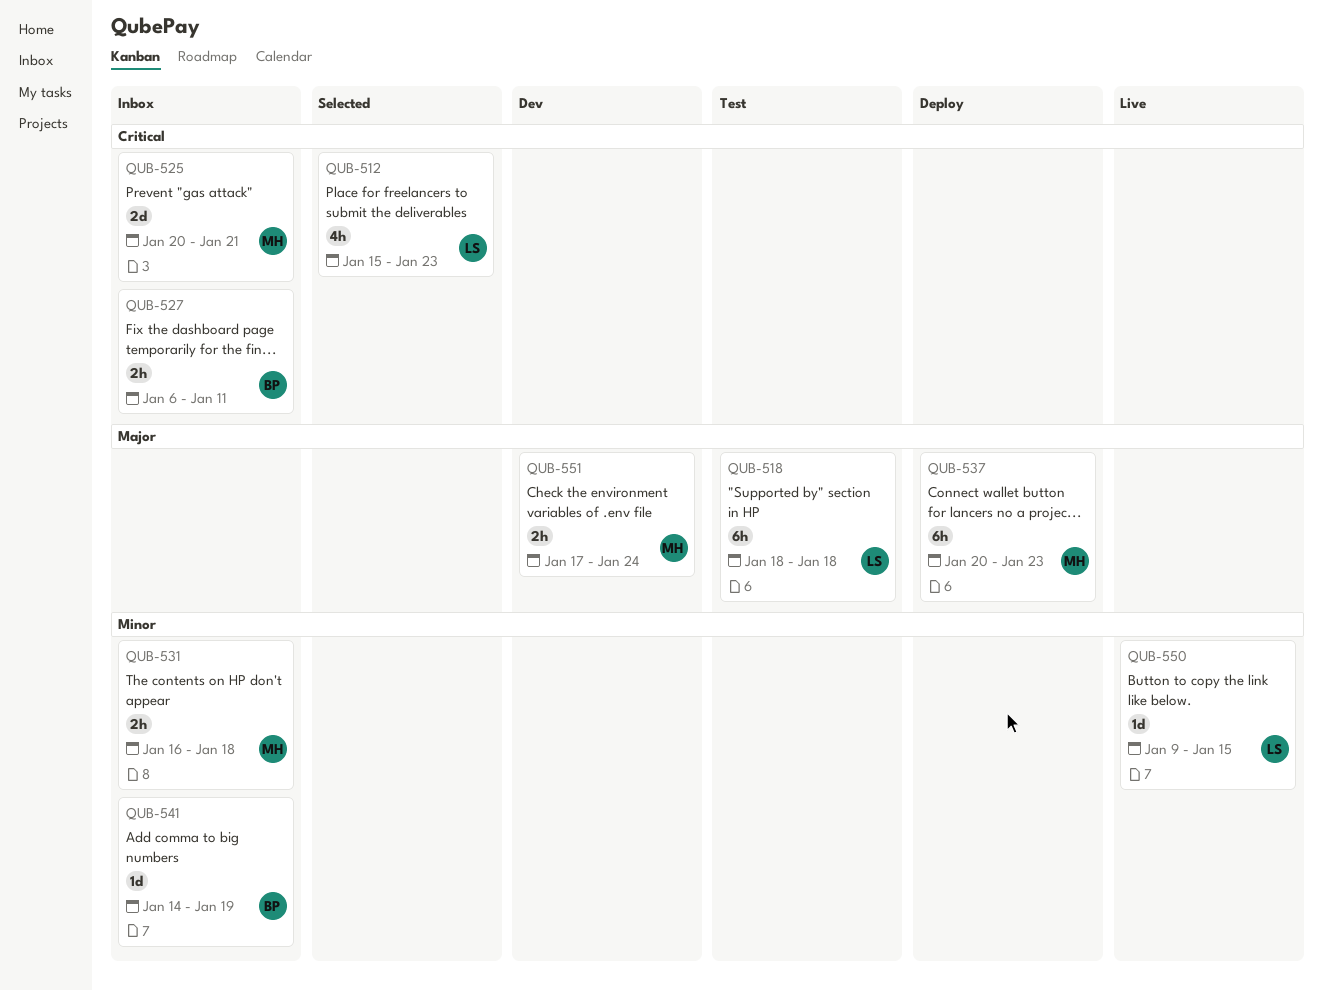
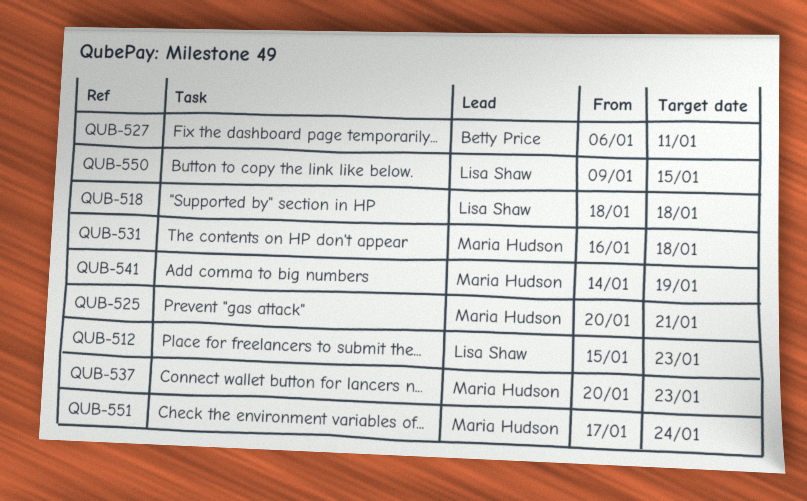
QUB-541, owner: Betty Price -> Maria Hudson

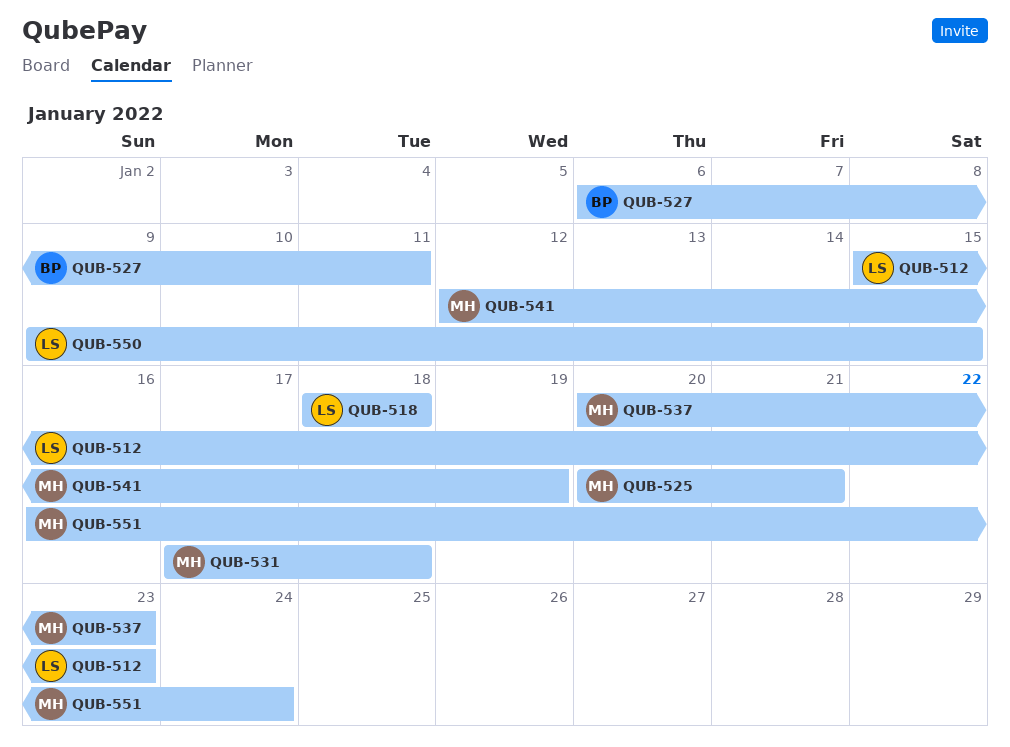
QUB-531, start: Jan 16 -> Jan 17
QUB-541, start: Jan 14 -> Jan 12
QUB-551, start: Jan 17 -> Jan 16

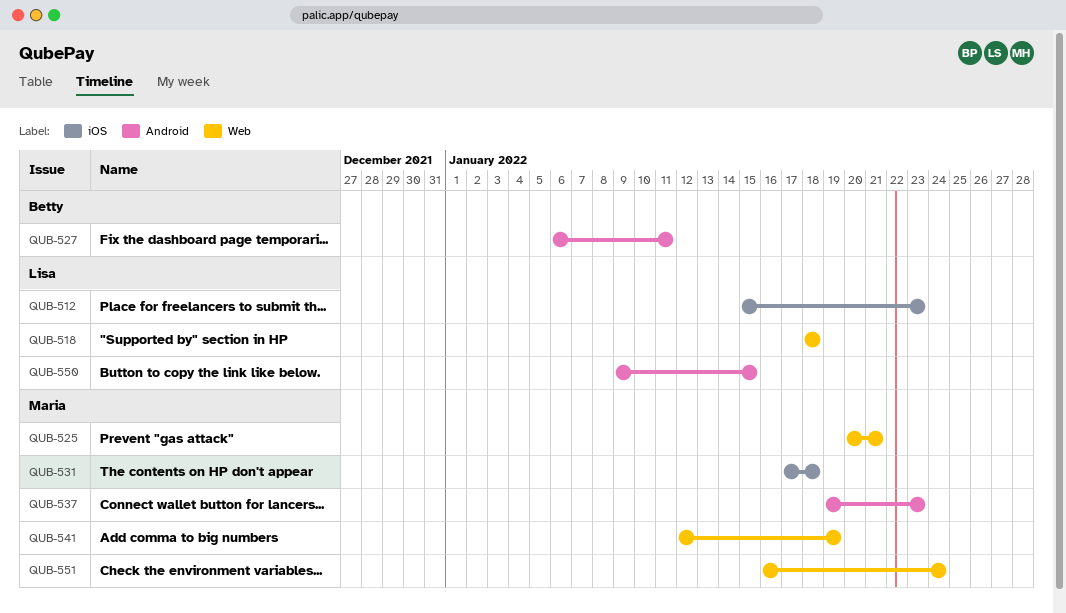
QUB-537, start: Jan 20 -> Jan 19

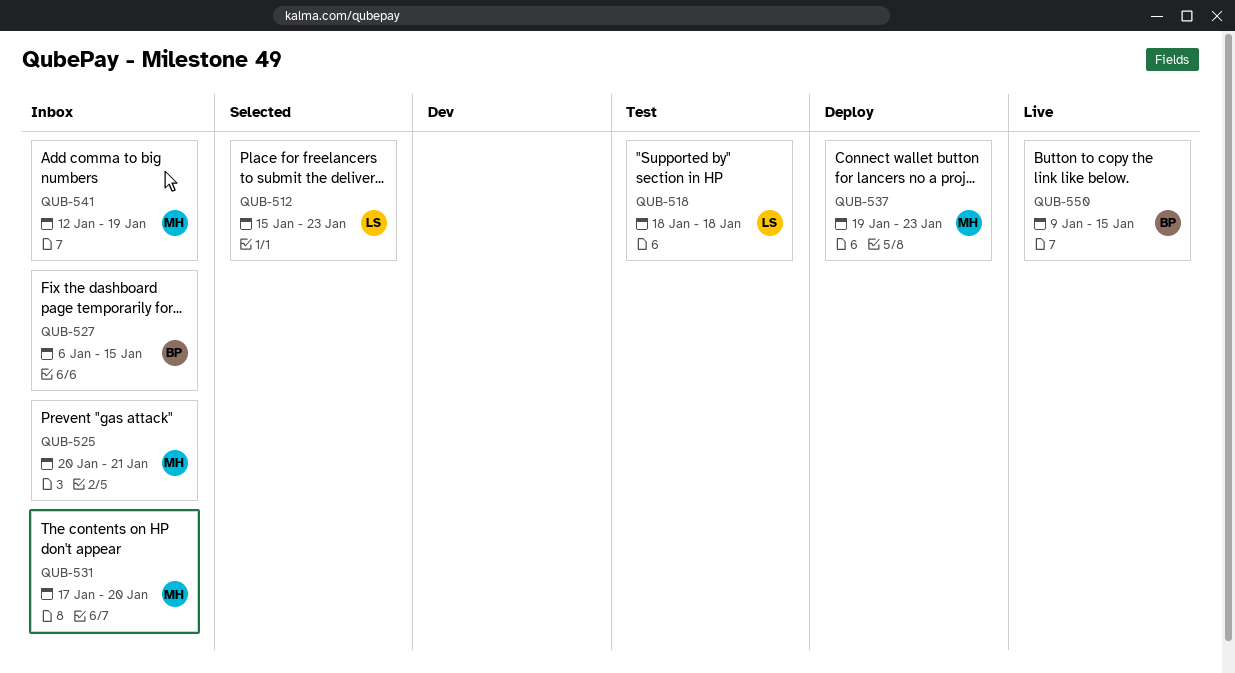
QUB-527, due: Jan 11 -> Jan 15
QUB-531, due: Jan 18 -> Jan 20
QUB-550, owner: Lisa -> Betty
QUB-551: present -> none

